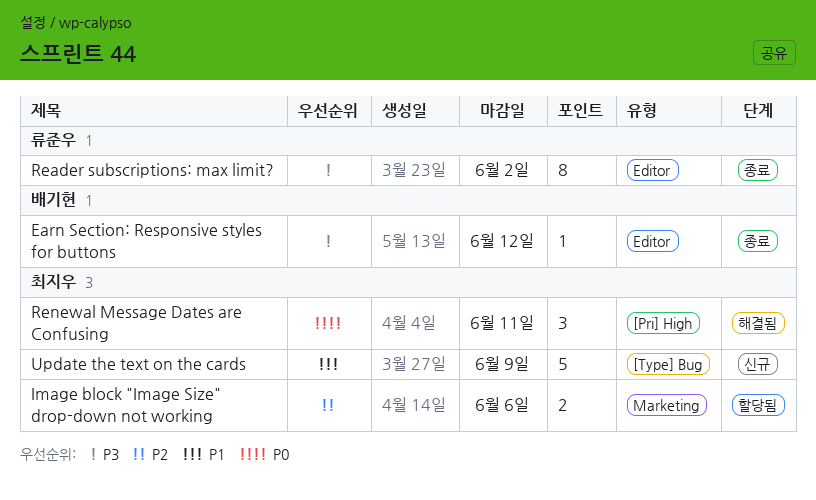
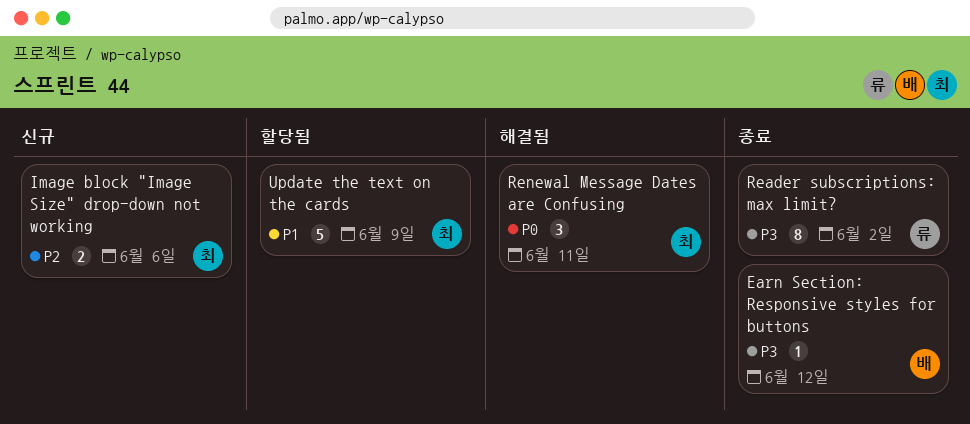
Image block "Image Size" drop-down not working, status: 할당됨 -> 신규
Update the text on the cards, status: 신규 -> 할당됨

